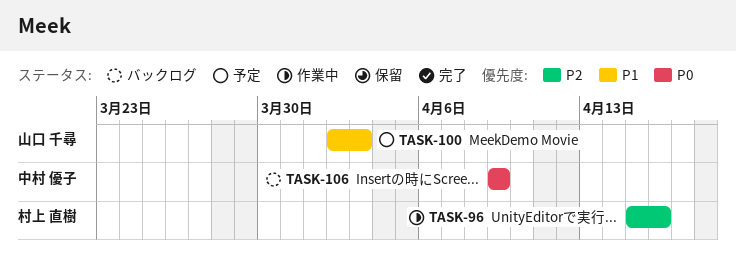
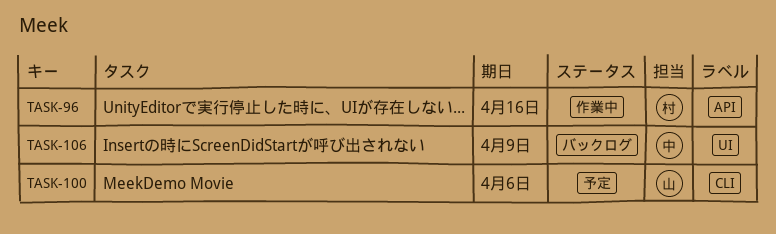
TASK-100, due: Apr 3 -> Apr 6

